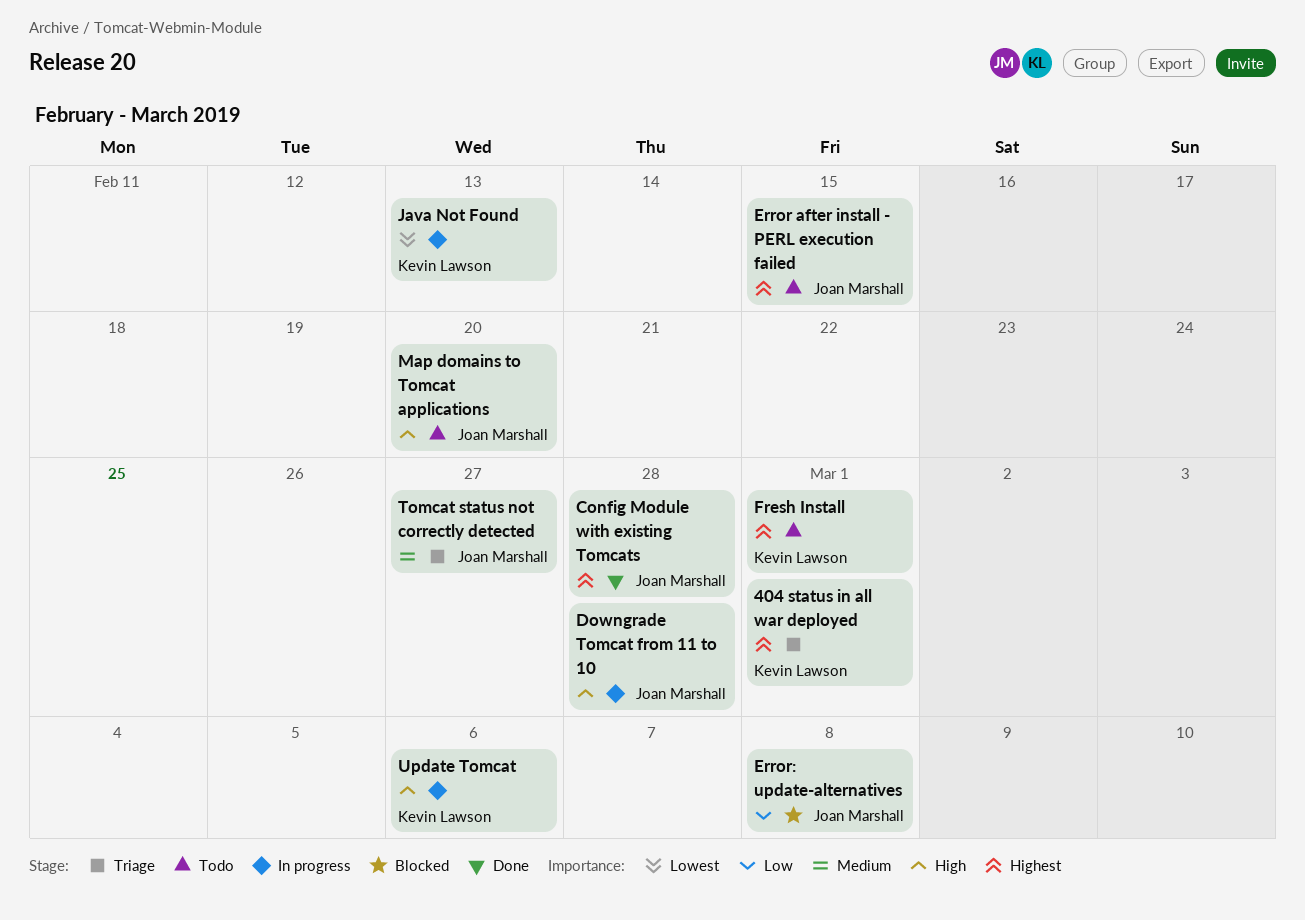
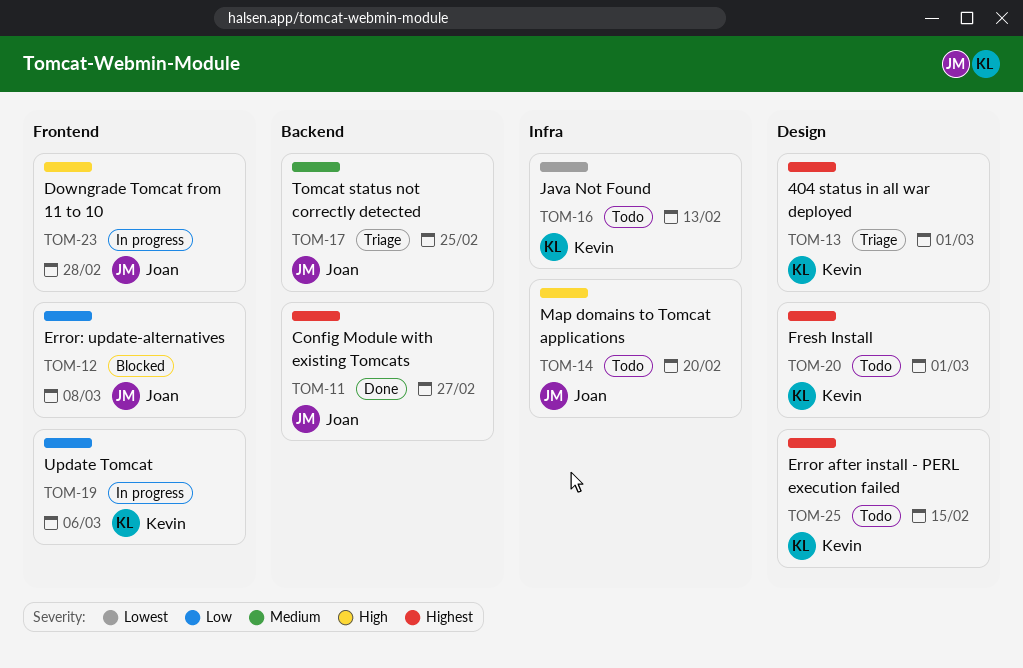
Config Module with existing Tomcats, due: Feb 28 -> Feb 27
Error after install - PERL execution failed, owner: Joan Marshall -> Kevin Lawson
Java Not Found, status: In progress -> Todo
Tomcat status not correctly detected, due: Feb 27 -> Feb 25
Update Tomcat, priority: High -> Low

